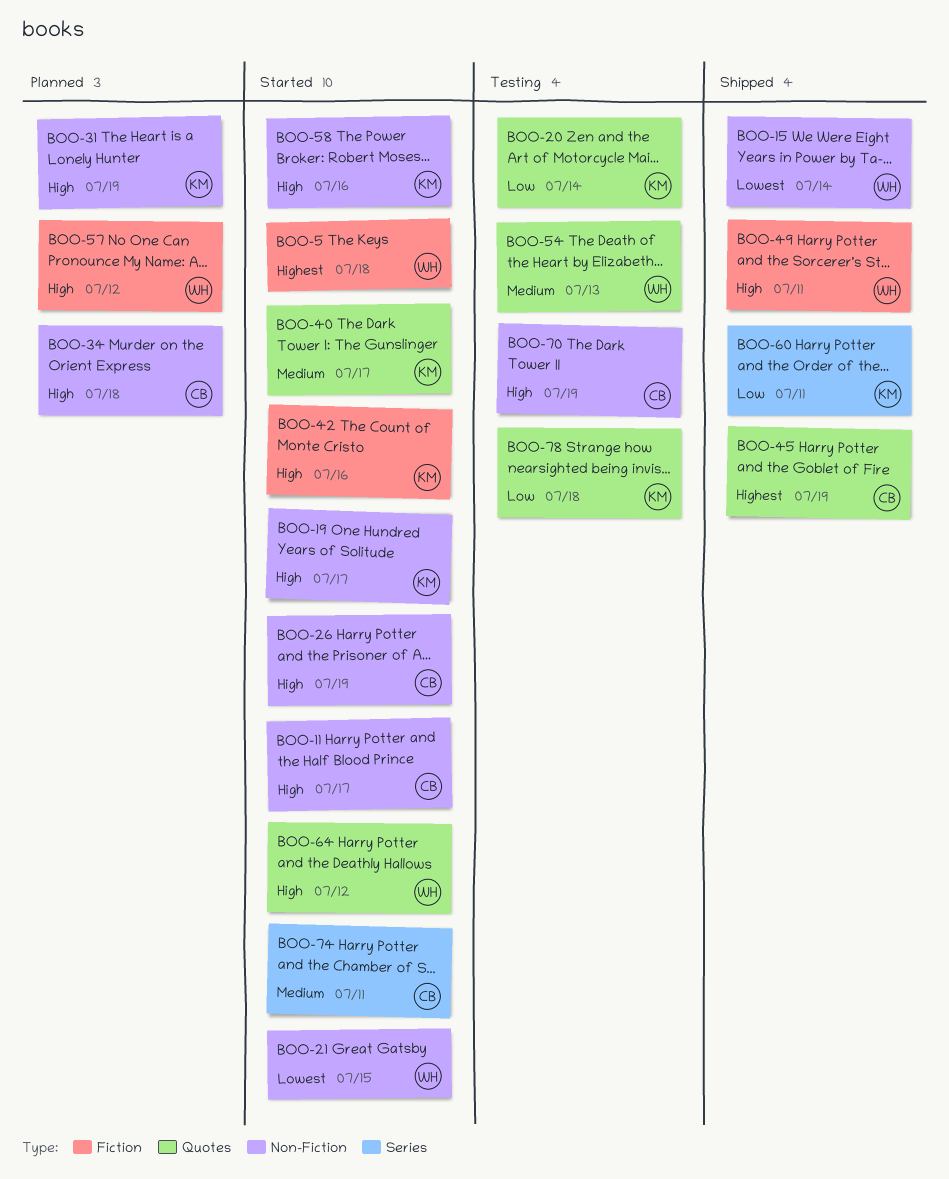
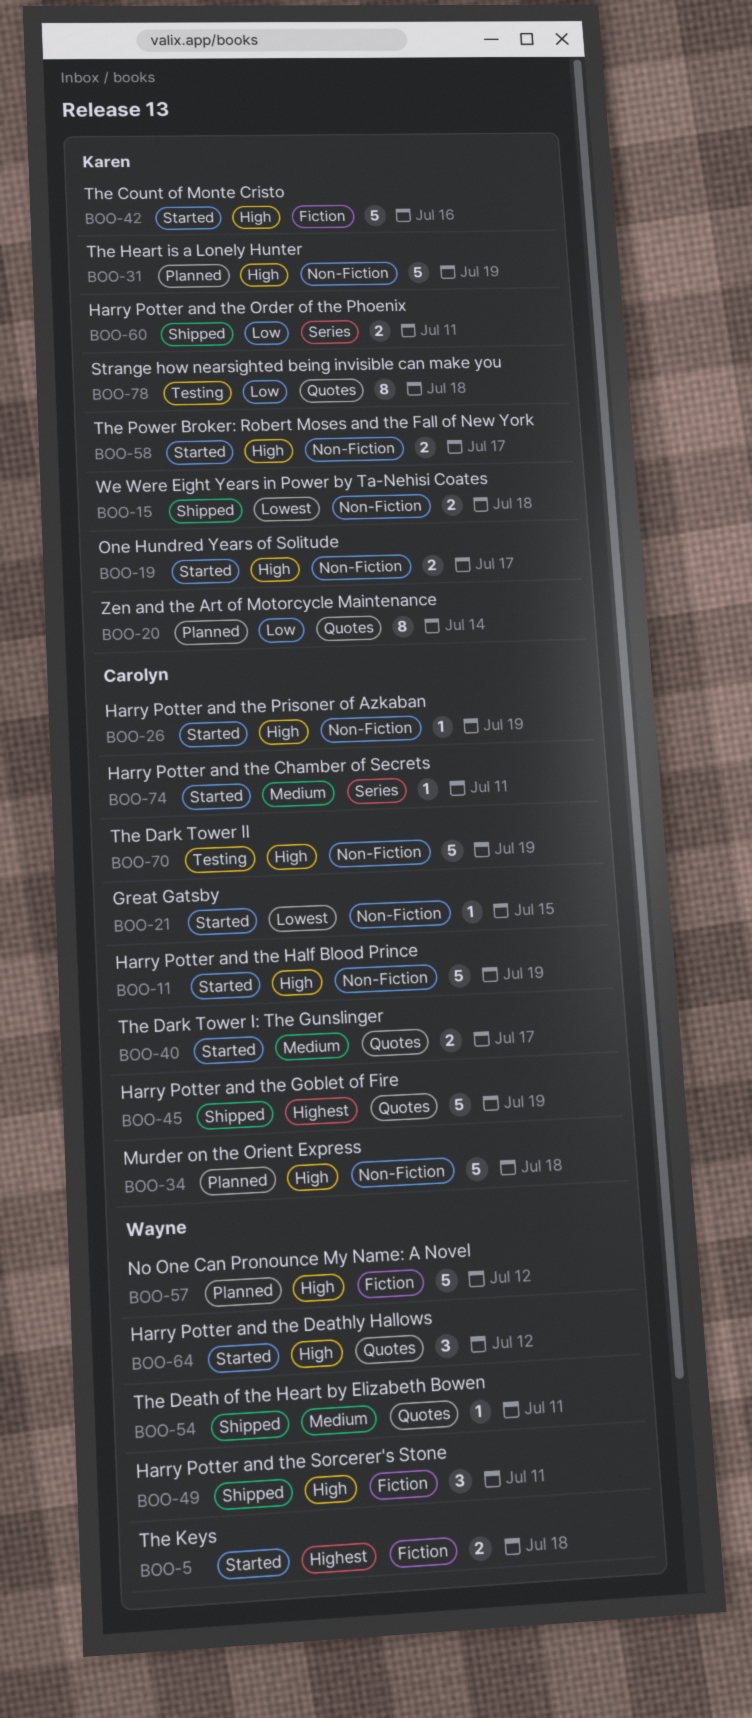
BOO-11, due: Jul 17 -> Jul 19
BOO-15, owner: Wayne -> Karen
BOO-15, due: Jul 14 -> Jul 18
BOO-20, status: Testing -> Planned
BOO-21, owner: Wayne -> Carolyn
BOO-40, owner: Karen -> Carolyn
BOO-54, status: Testing -> Shipped
BOO-54, due: Jul 13 -> Jul 11
BOO-58, due: Jul 16 -> Jul 17

